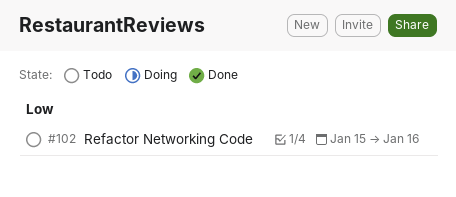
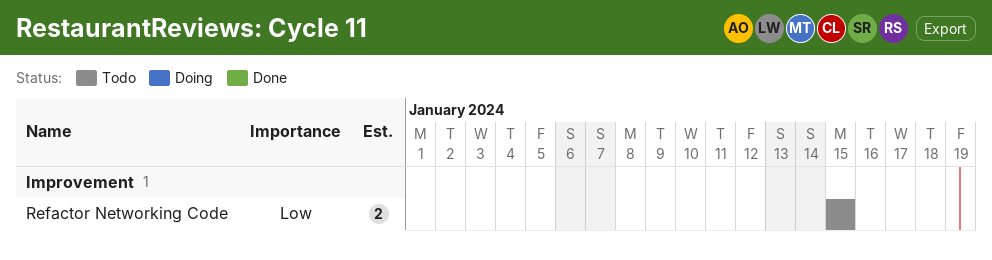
Refactor Networking Code, due: Jan 16 -> Jan 15

